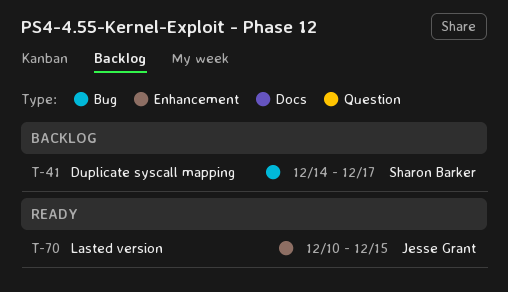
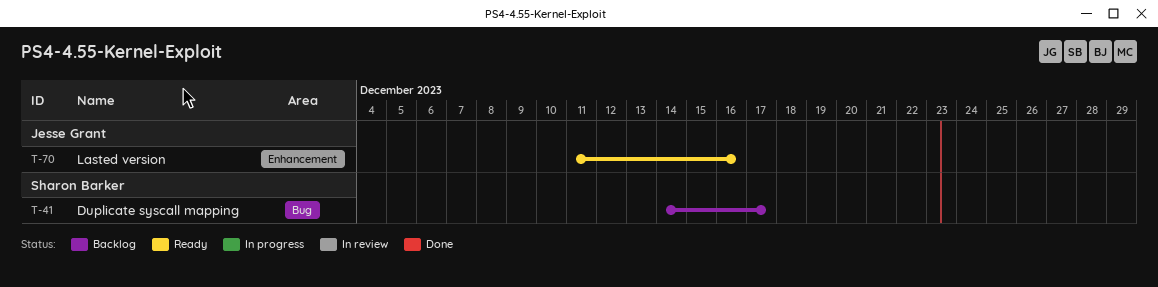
T-70, start: Dec 10 -> Dec 11
T-70, due: Dec 15 -> Dec 16

